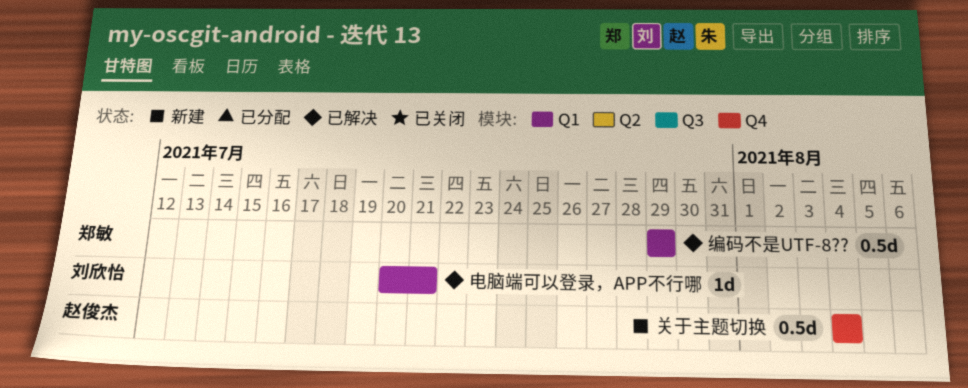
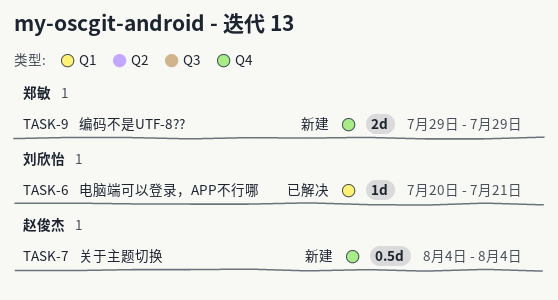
编码不是UTF-8??, status: 已解决 -> 新建
编码不是UTF-8??, label: Q1 -> Q4
编码不是UTF-8??, estimate: 0.5d -> 2d

